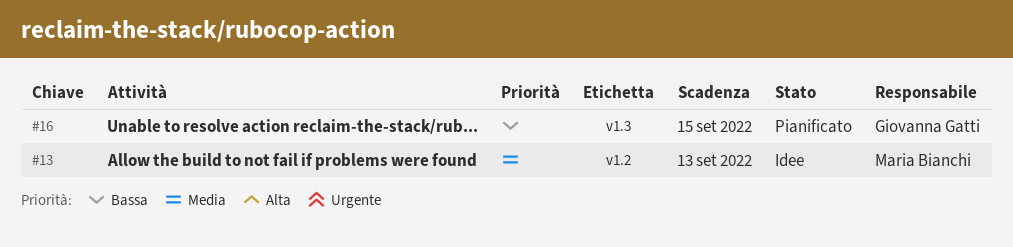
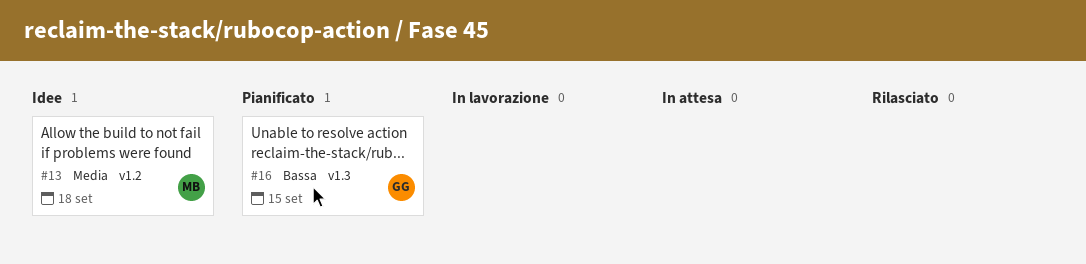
#13, due: Sep 13 -> Sep 18

